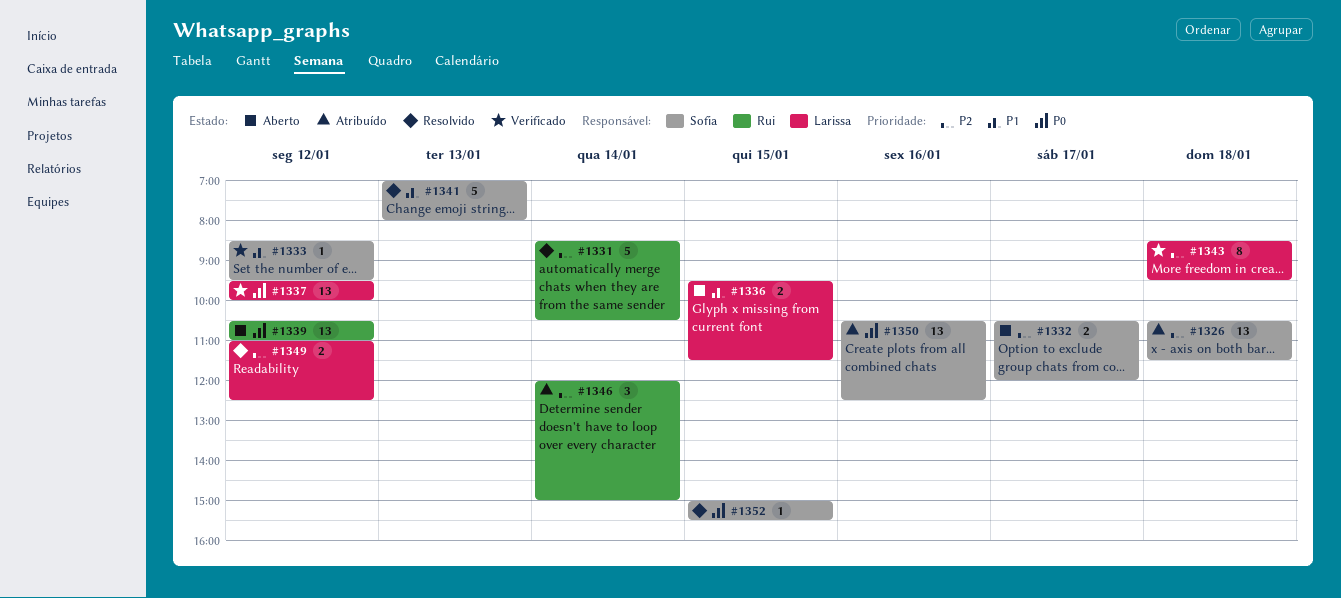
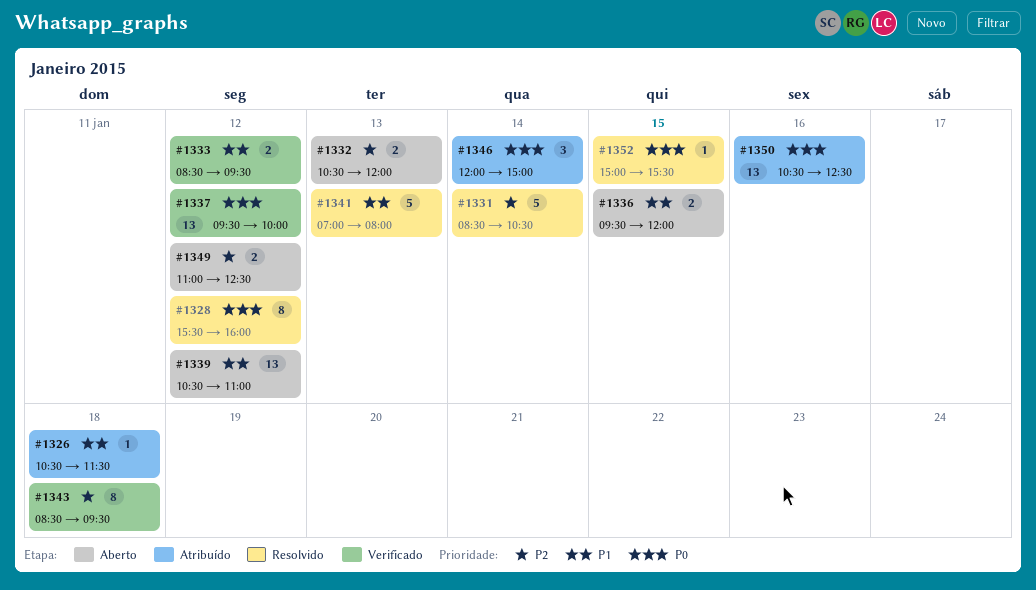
#1326, priority: P2 -> P1
#1326, estimate: 13 -> 1
#1328: none -> present
#1332, day: Jan 17 -> Jan 13
#1333, estimate: 1 -> 2
#1336, ends: 11:30 -> 12:00
#1339, priority: P0 -> P1
#1346, priority: P2 -> P0
#1349, status: Resolvido -> Aberto

